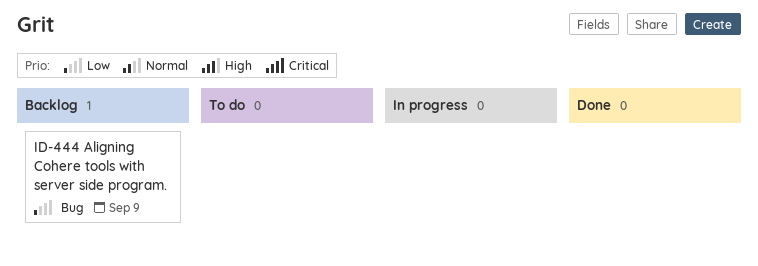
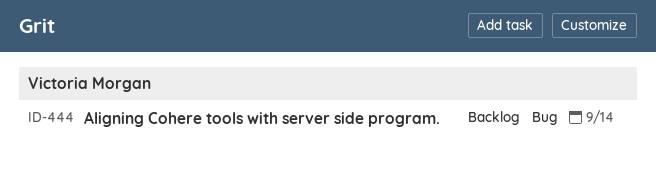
ID-444, due: Sep 9 -> Sep 14

